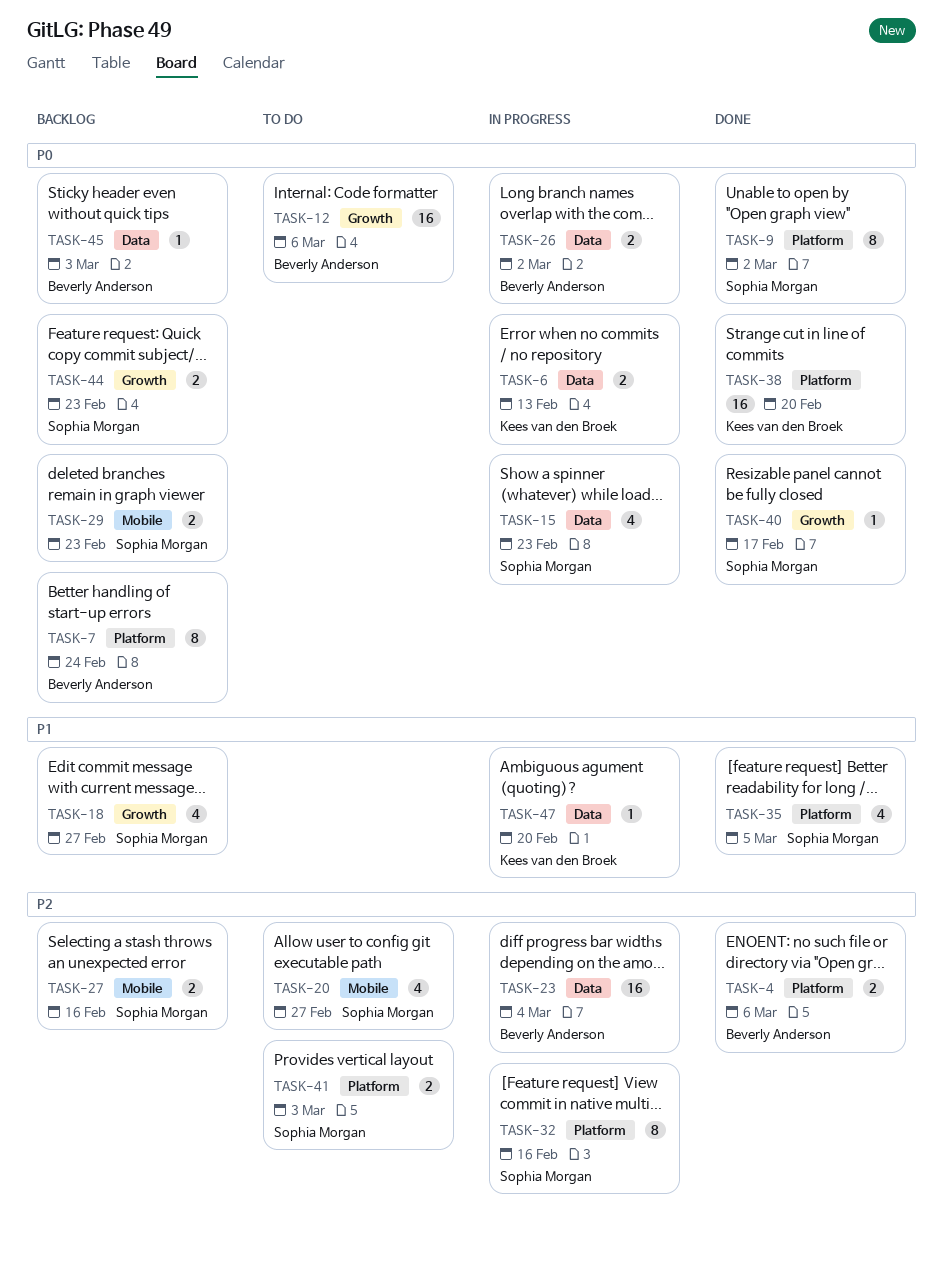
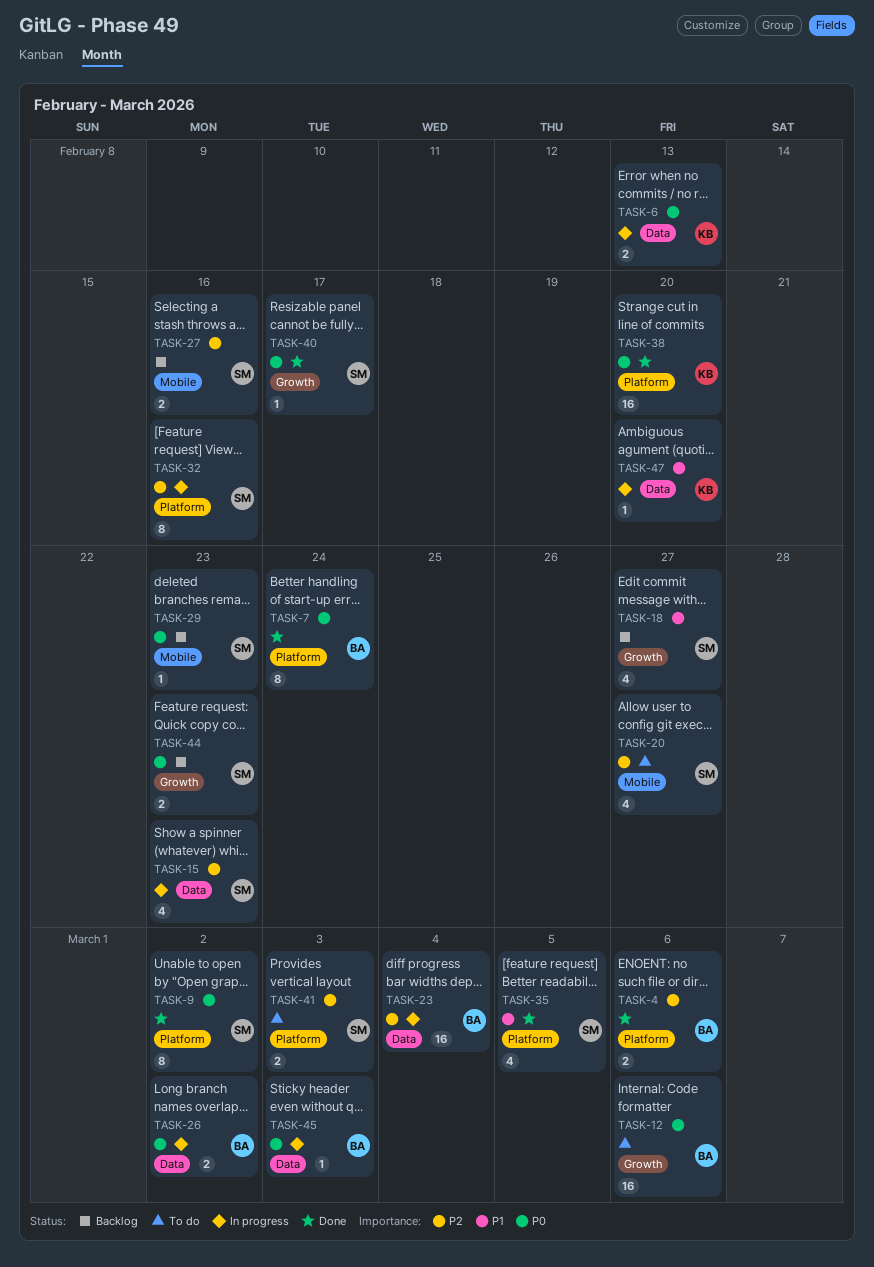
TASK-7, status: Backlog -> Done
TASK-15, priority: P0 -> P2
TASK-29, estimate: 2 -> 1
TASK-45, status: Backlog -> In progress

